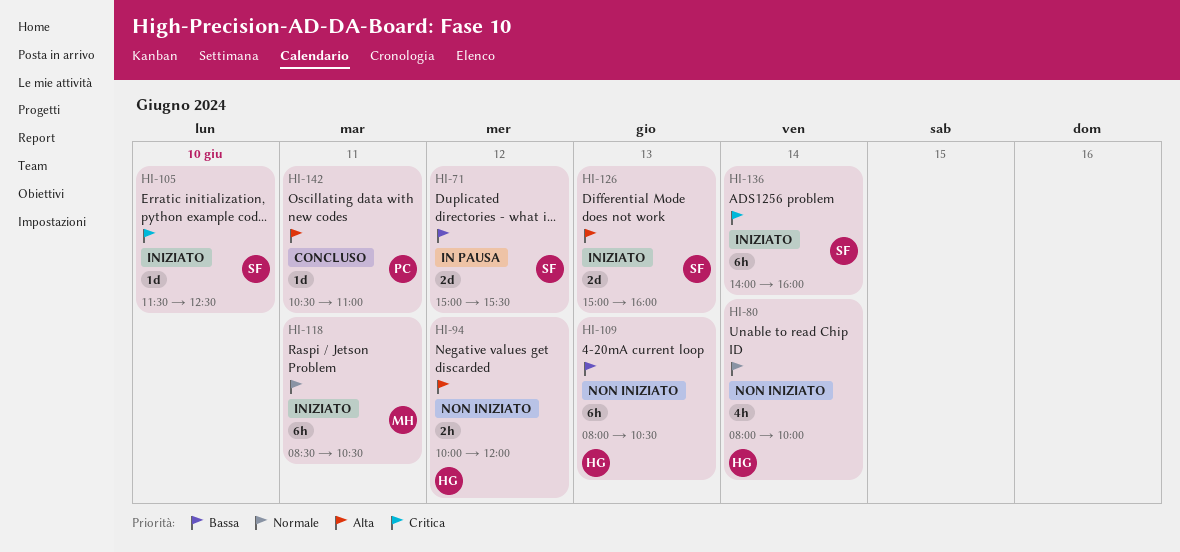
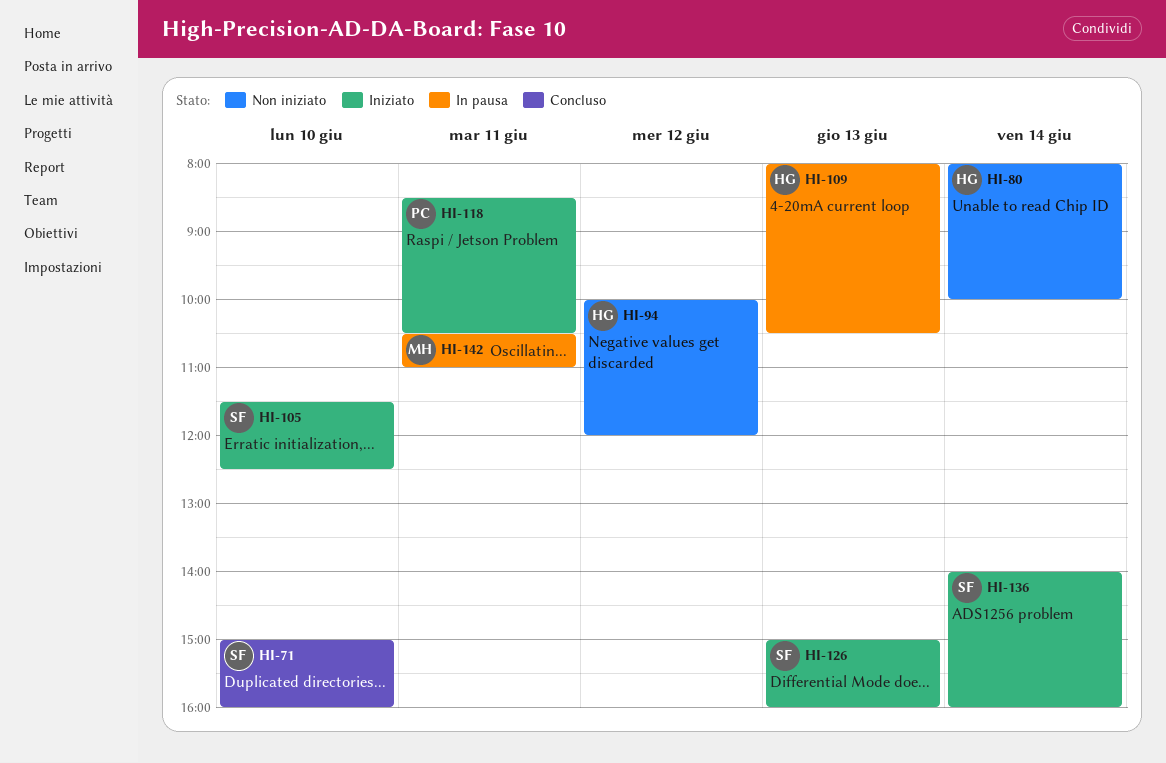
HI-71, status: In pausa -> Concluso
HI-71, day: Jun 12 -> Jun 10
HI-71, ends: 15:30 -> 16:00
HI-109, status: Non iniziato -> In pausa
HI-118, owner: MH -> PC
HI-142, status: Concluso -> In pausa
HI-142, owner: PC -> MH

